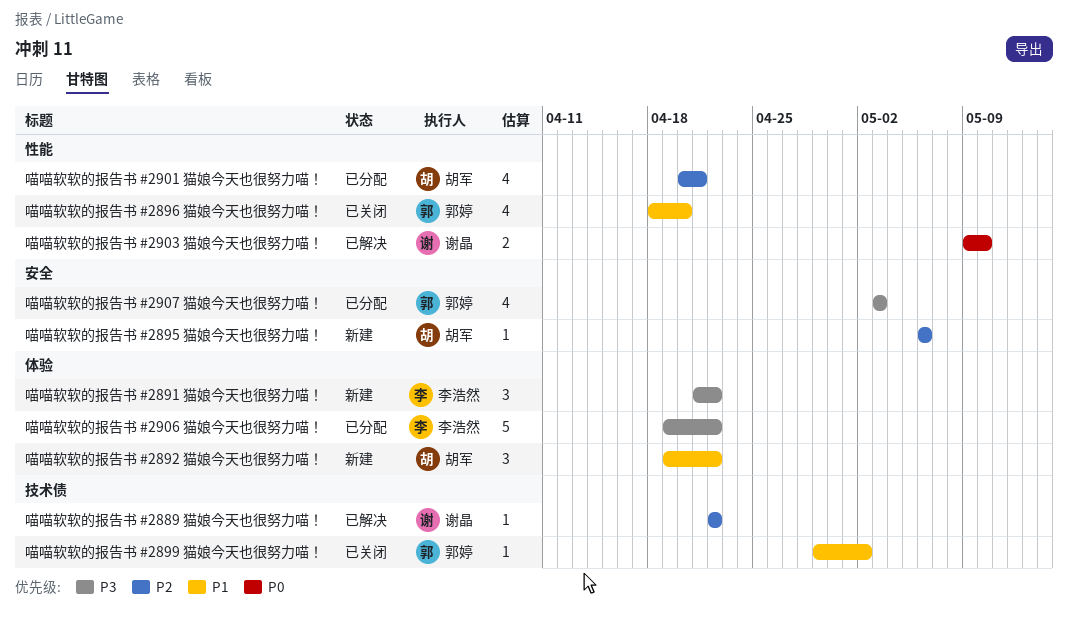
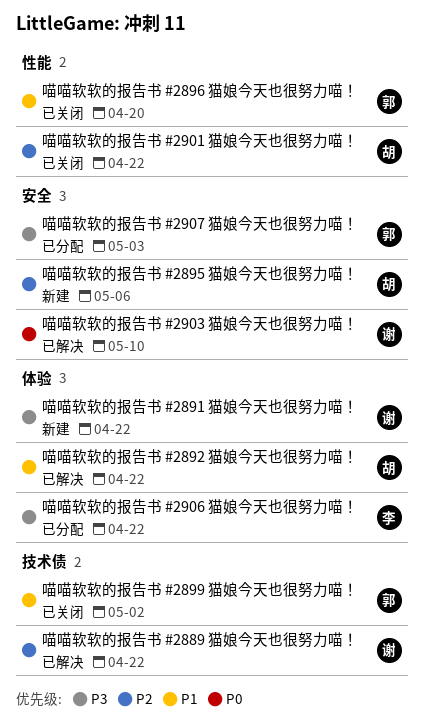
喵喵软软的报告书 #2891 猫娘今天也很努力喵！, owner: 李浩然 -> 谢晶
喵喵软软的报告书 #2892 猫娘今天也很努力喵！, status: 新建 -> 已解决
喵喵软软的报告书 #2901 猫娘今天也很努力喵！, status: 已分配 -> 已关闭
喵喵软软的报告书 #2901 猫娘今天也很努力喵！, due: Apr 21 -> Apr 22
喵喵软软的报告书 #2903 猫娘今天也很努力喵！, label: 性能 -> 安全

